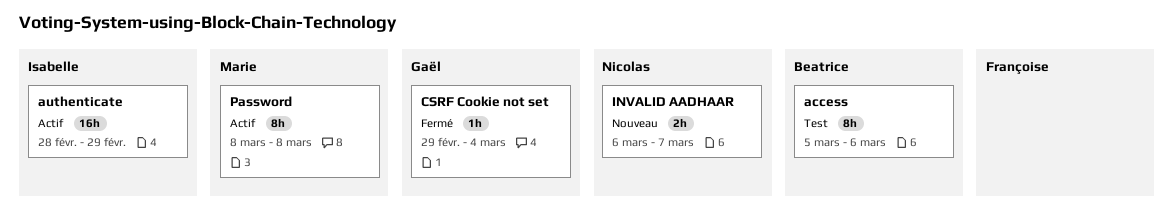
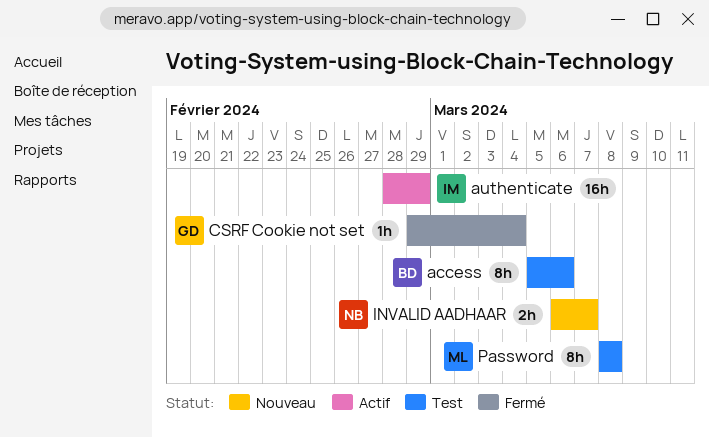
Password, status: Actif -> Test

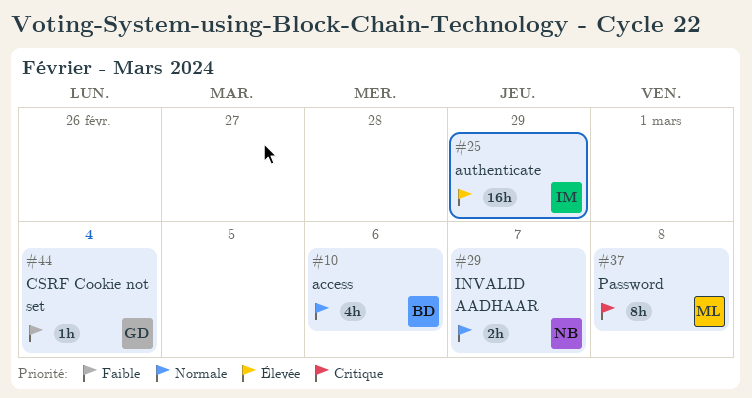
access, estimate: 8h -> 4h

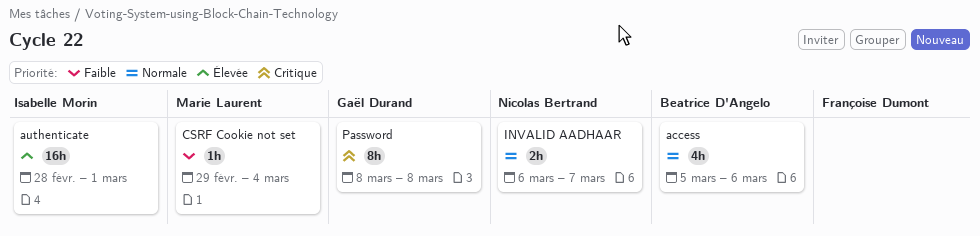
authenticate, due: Feb 29 -> Mar 1
CSRF Cookie not set, owner: Gaël Durand -> Marie Laurent
Password, owner: Marie Laurent -> Gaël Durand

